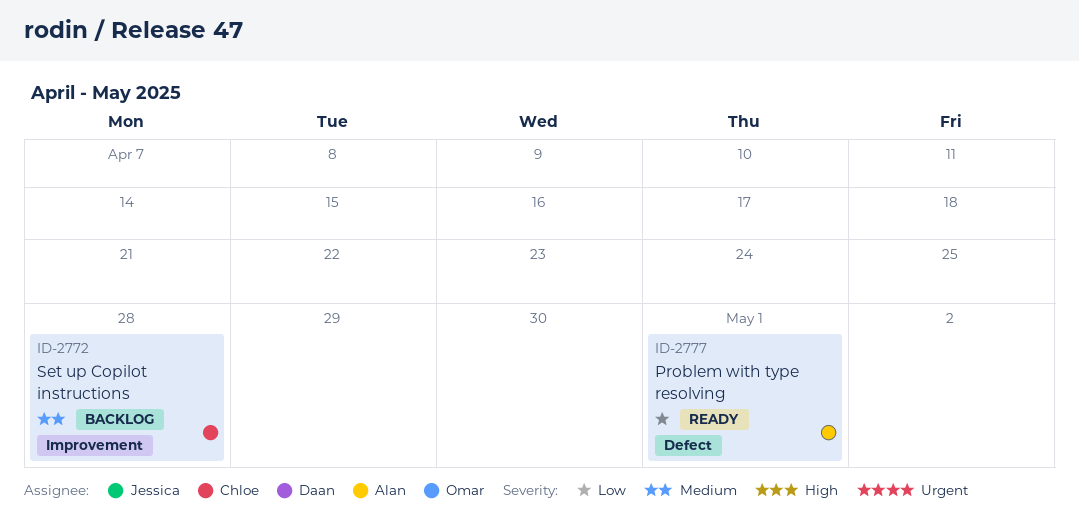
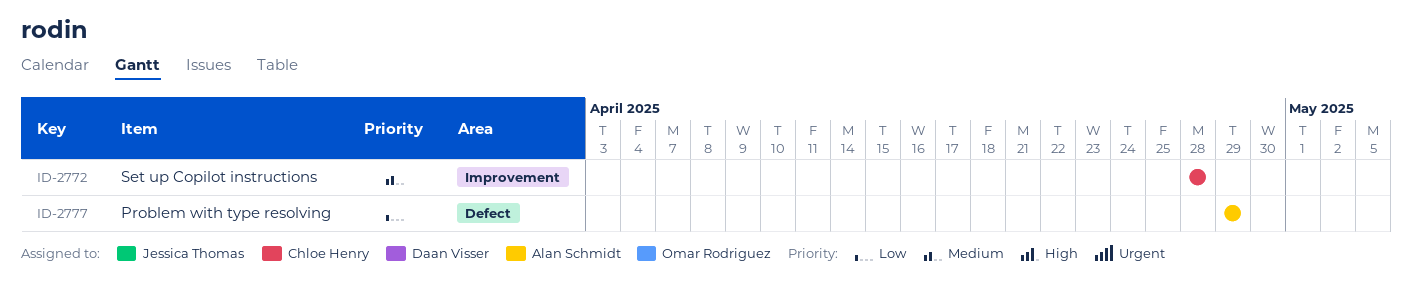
ID-2777, due: May 1 -> Apr 29

